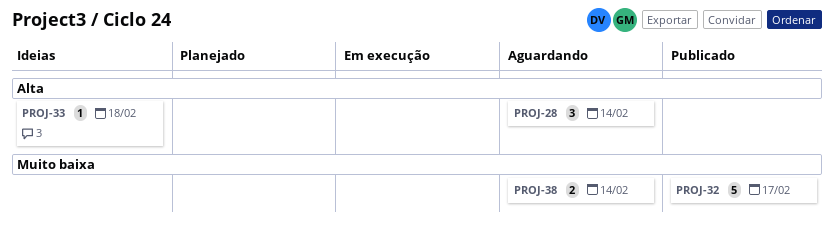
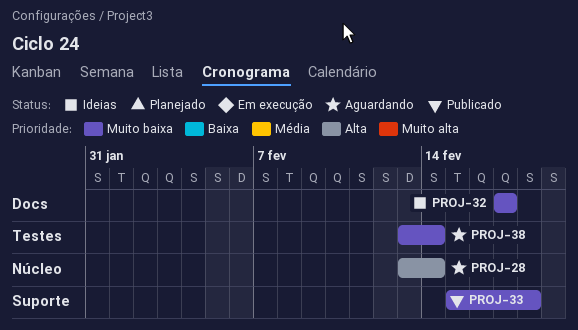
PROJ-32, status: Publicado -> Ideias
PROJ-33, status: Ideias -> Publicado
PROJ-33, priority: Alta -> Muito baixa

